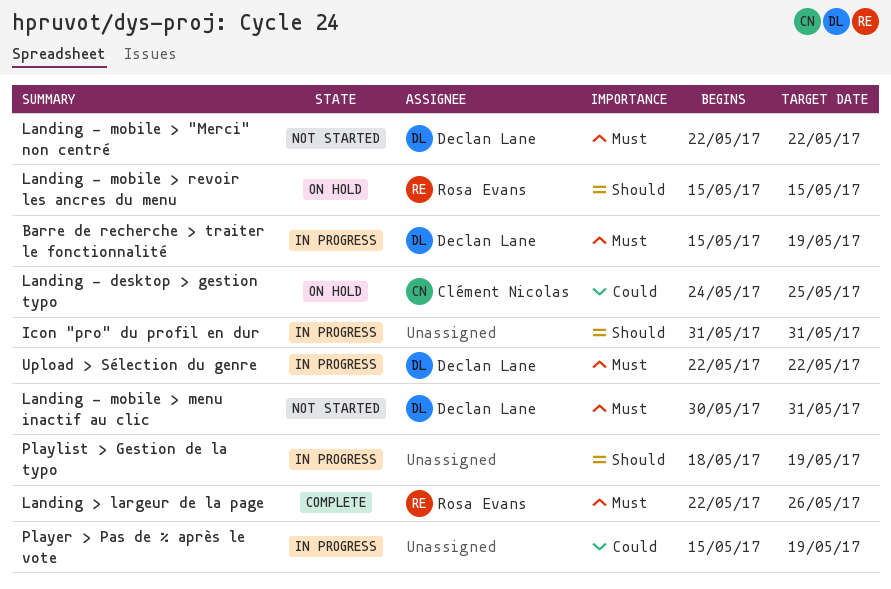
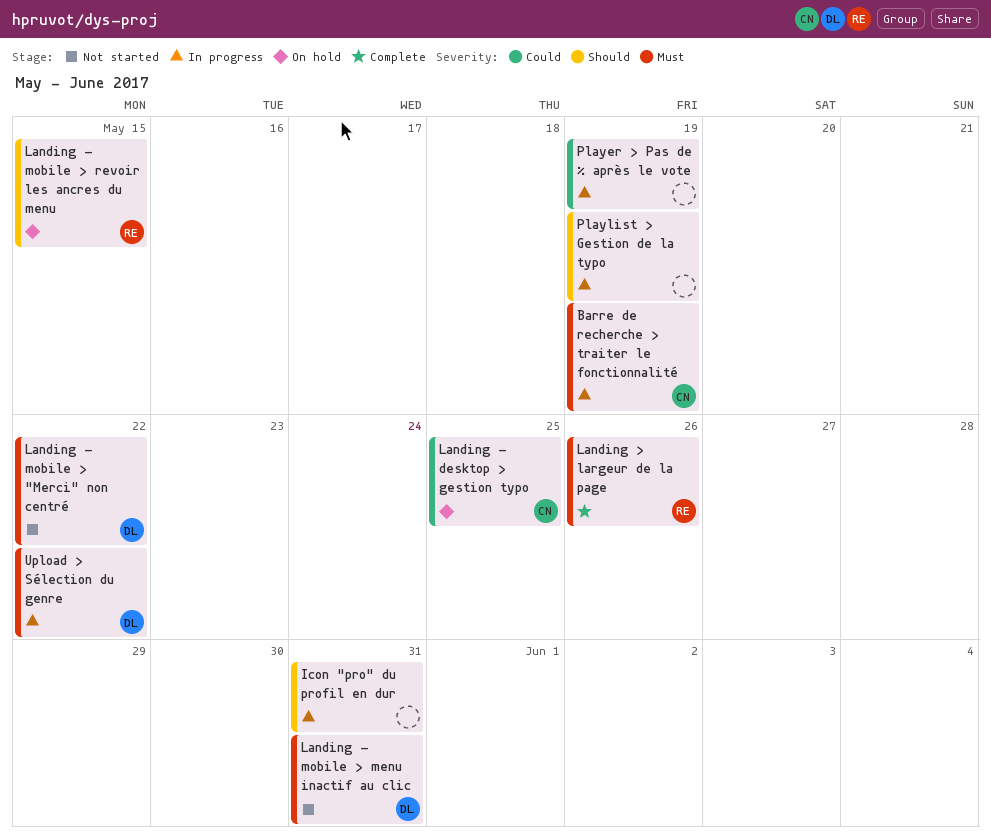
Barre de recherche > traiter le fonctionnalité, owner: Declan Lane -> Clément Nicolas

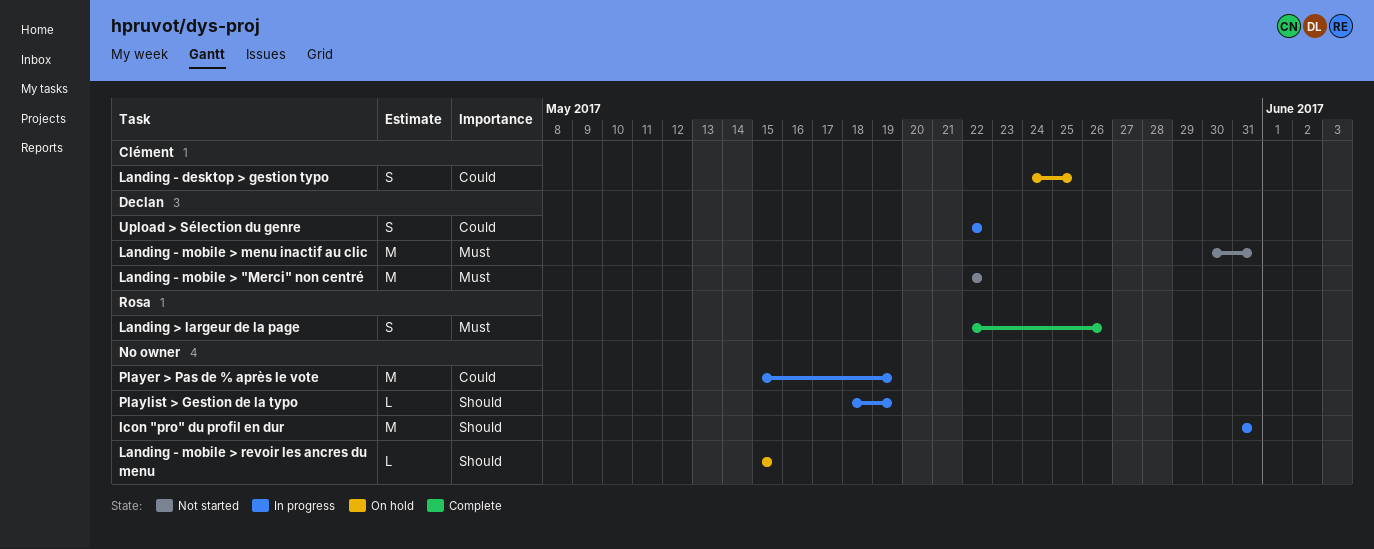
Barre de recherche > traiter le fonctionnalité: present -> none
Landing - mobile > revoir les ancres du menu, owner: Rosa -> none
Upload > Sélection du genre, priority: Must -> Could

